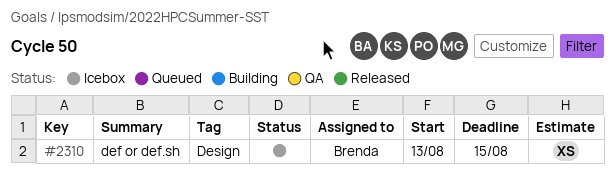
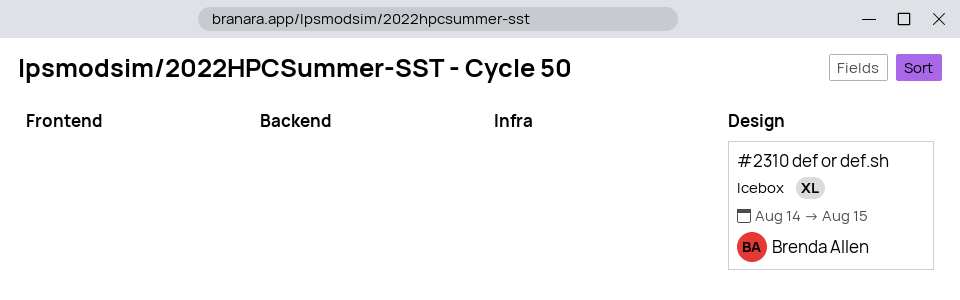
#2310, estimate: XS -> XL
#2310, start: Aug 13 -> Aug 14

